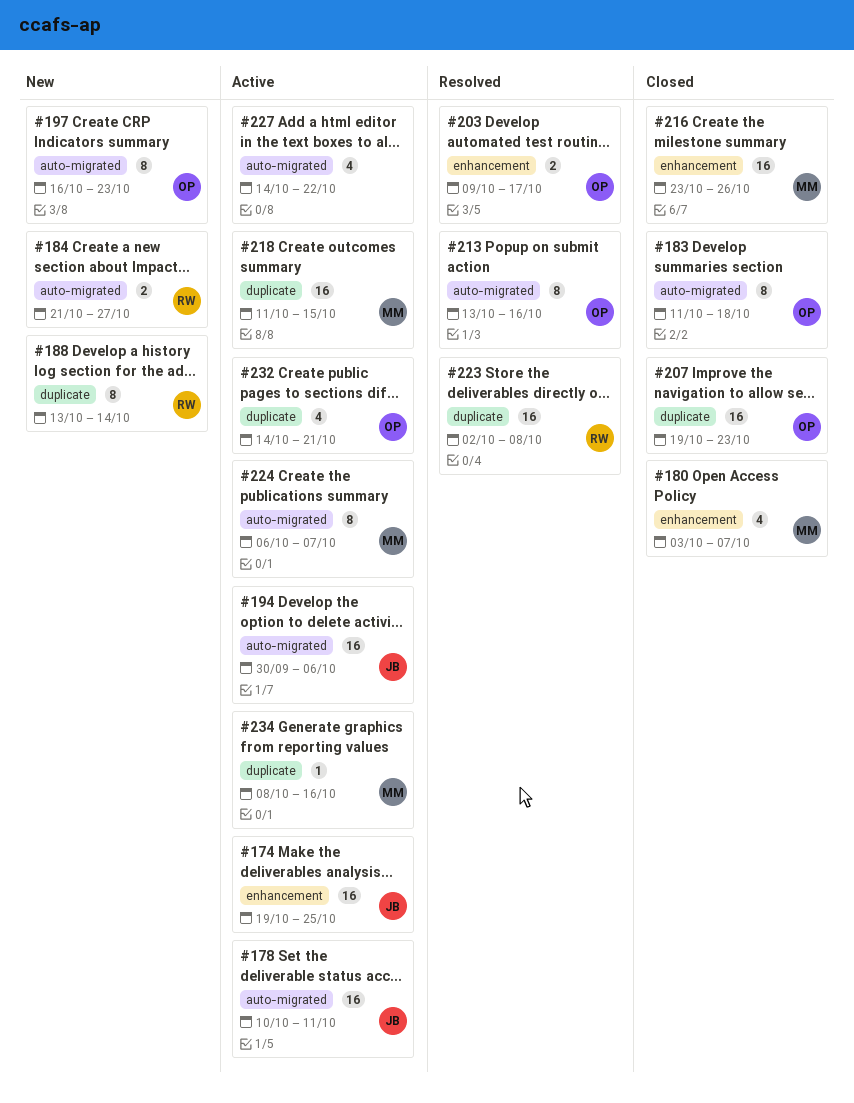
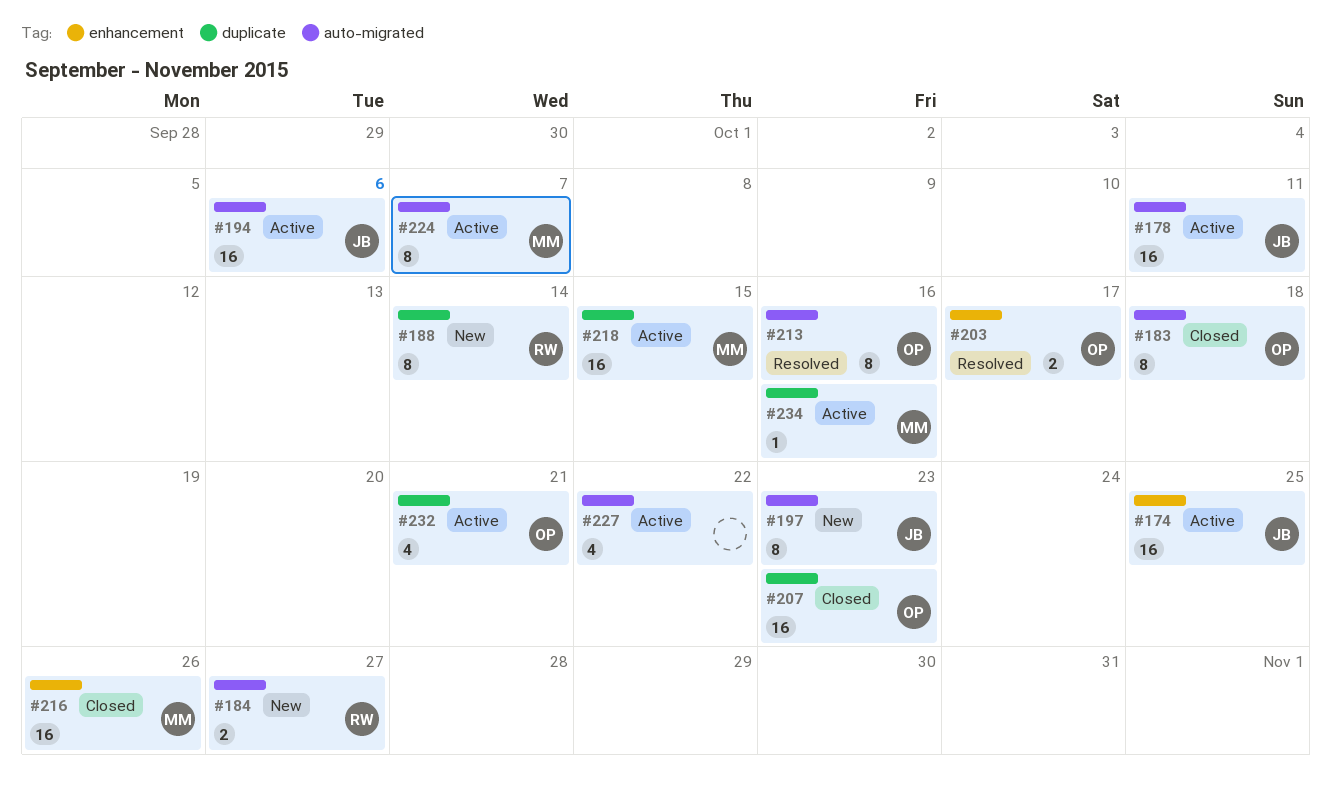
#180: present -> none
#197, owner: OP -> JB
#223: present -> none

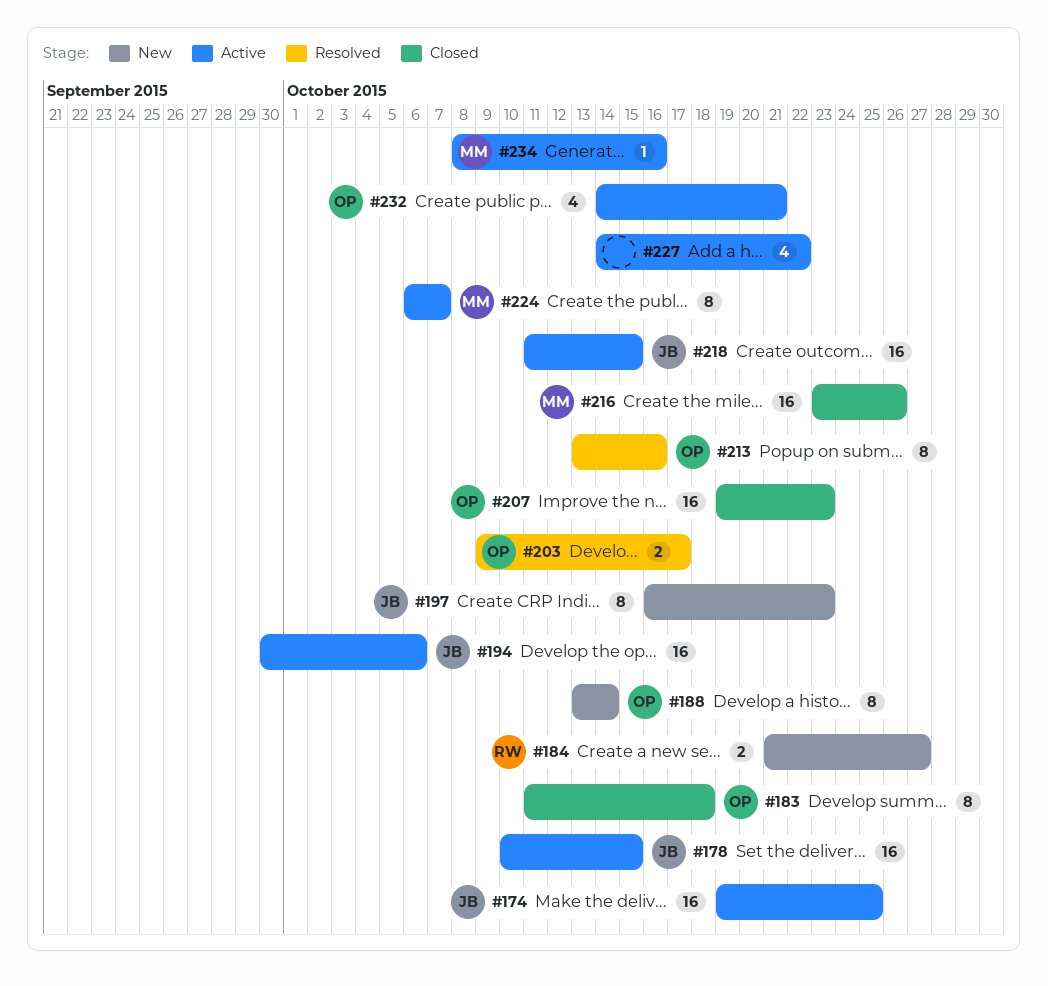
#178, due: Oct 11 -> Oct 15
#188, owner: RW -> OP
#218, owner: MM -> JB

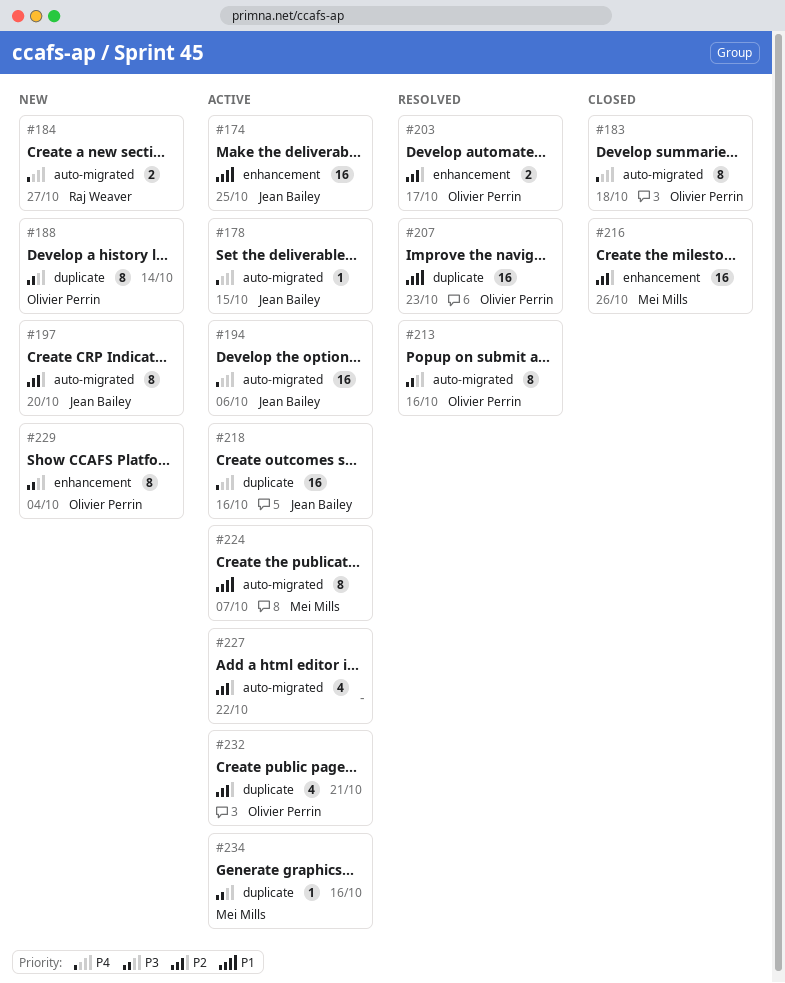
#178, estimate: 16 -> 1
#197, due: Oct 23 -> Oct 20
#207, status: Closed -> Resolved
#218, due: Oct 15 -> Oct 16
#229: none -> present

